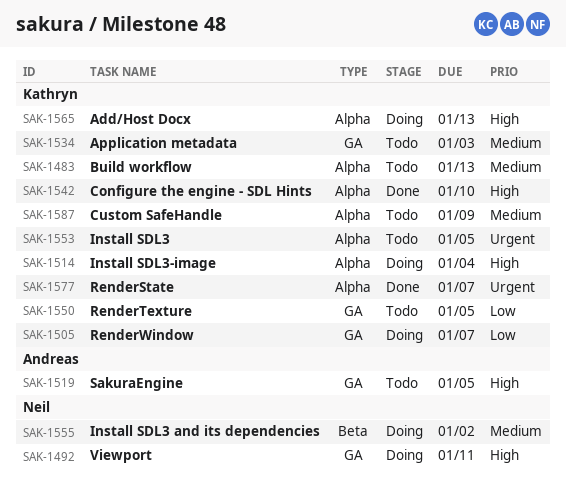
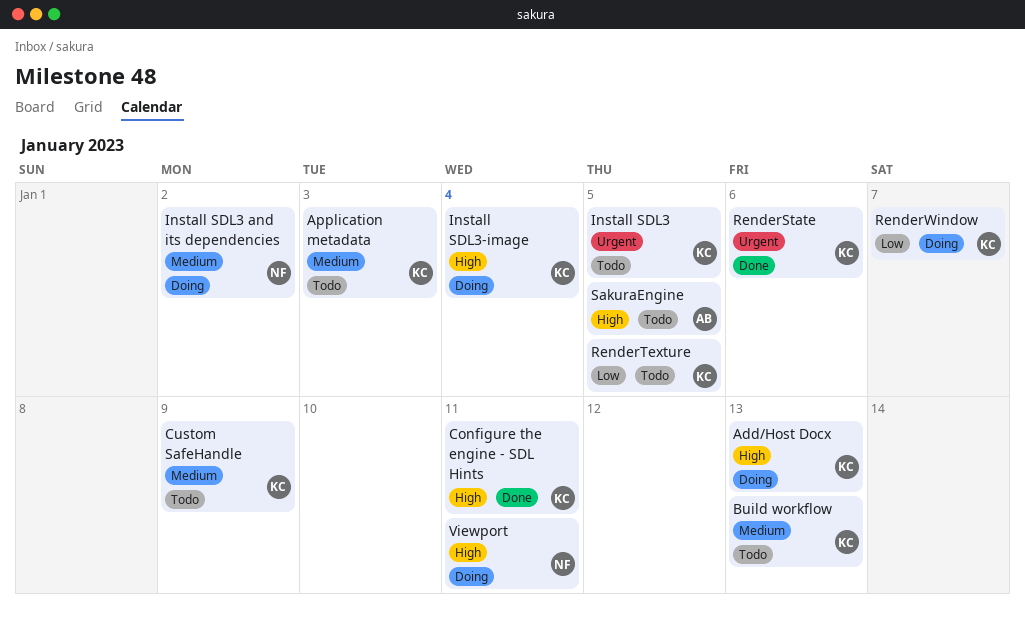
Configure the engine - SDL Hints, due: Jan 10 -> Jan 11
RenderState, due: Jan 7 -> Jan 6

